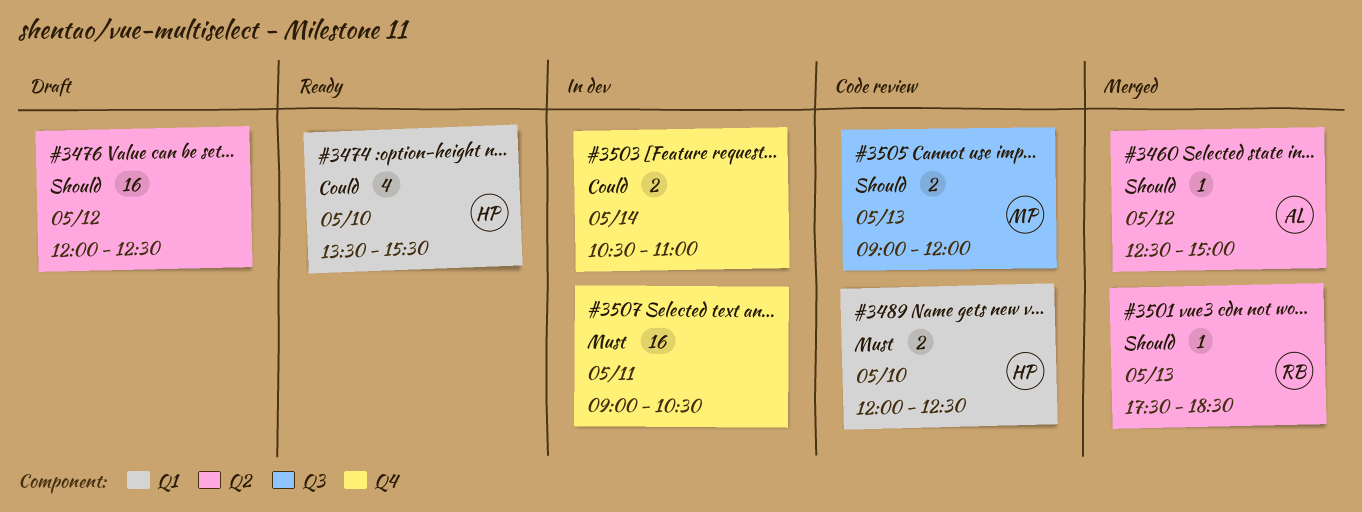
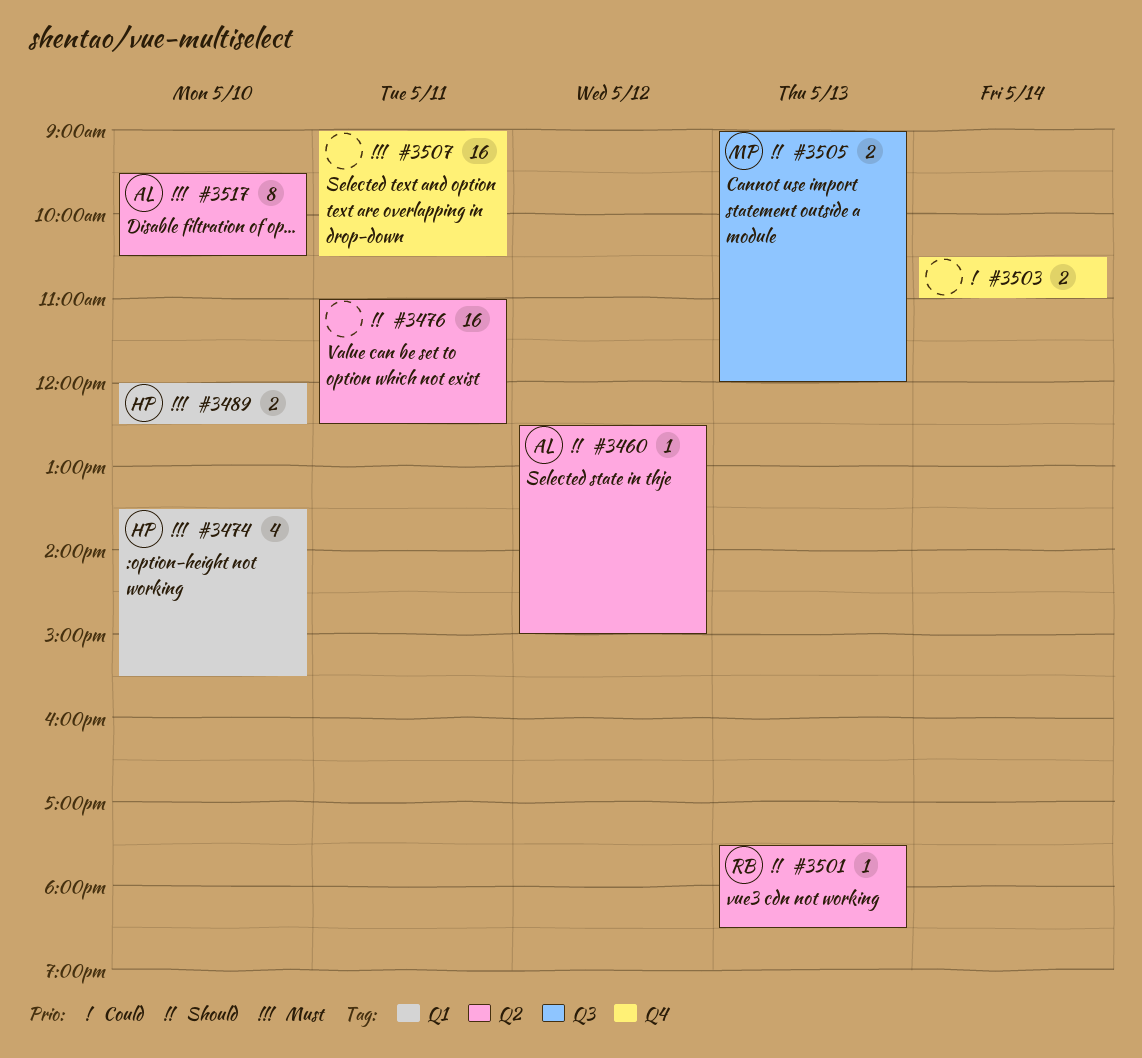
#3474, priority: Could -> Must
#3476, day: May 12 -> May 11
#3476, begins: 12:00 -> 11:00
#3517: none -> present

